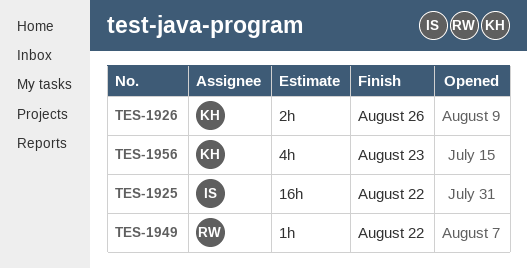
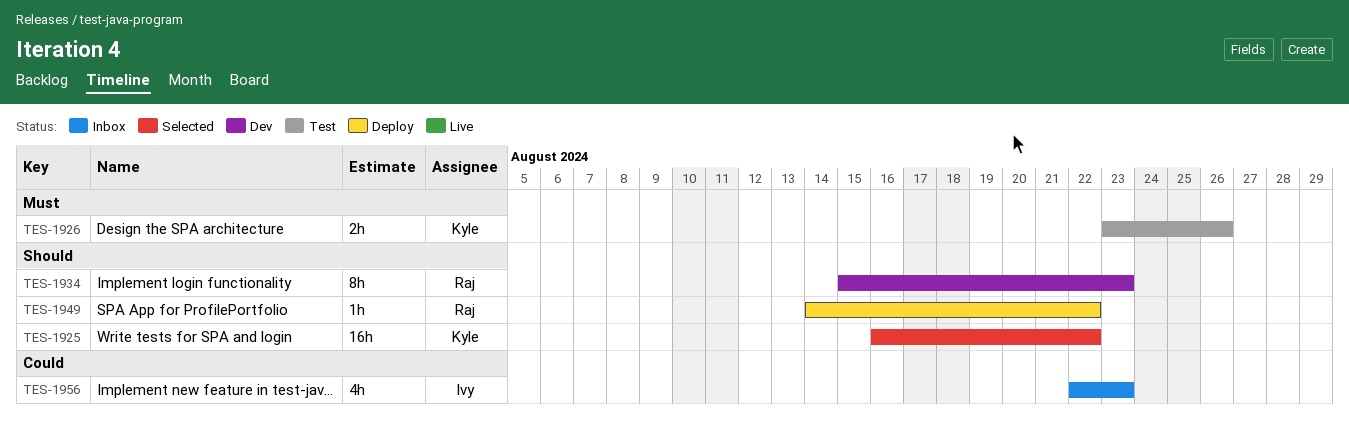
TES-1925, owner: Ivy -> Kyle
TES-1934: none -> present
TES-1956, owner: Kyle -> Ivy

